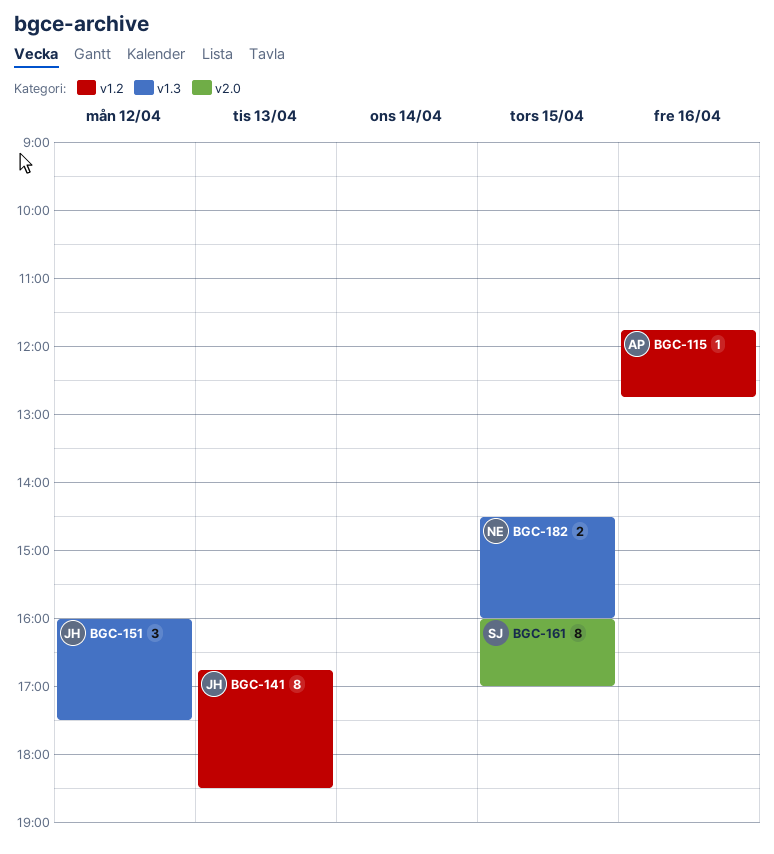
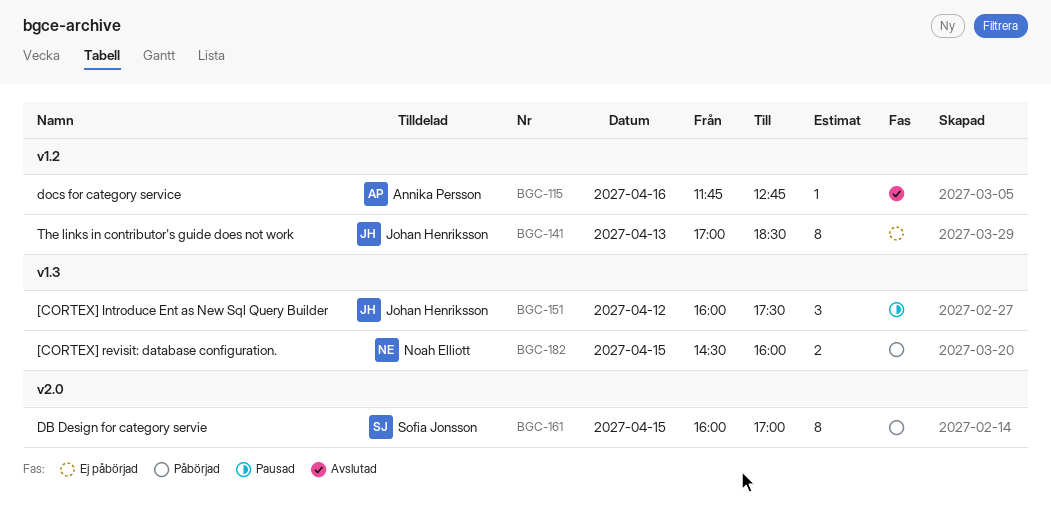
BGC-141, begins: 16:45 -> 17:00

